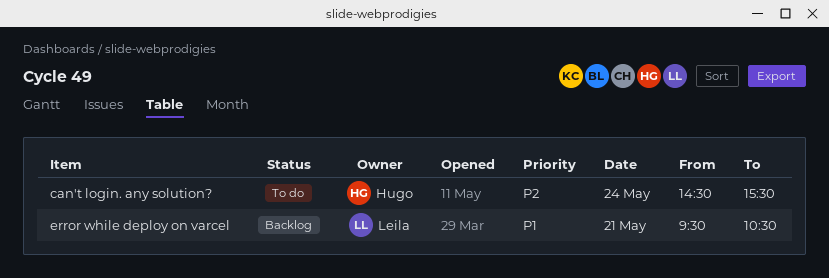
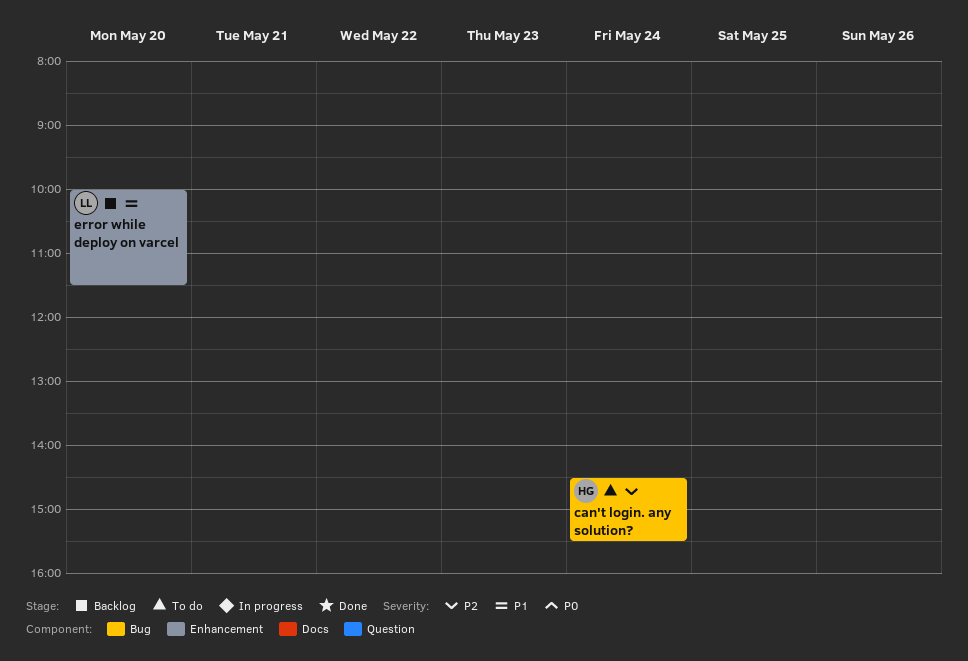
error while deploy on varcel, day: May 21 -> May 20
error while deploy on varcel, begins: 09:30 -> 10:00
error while deploy on varcel, ends: 10:30 -> 11:30

